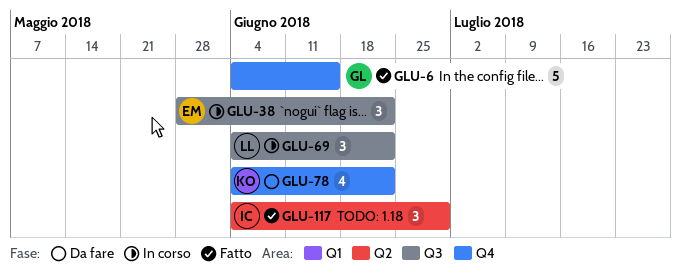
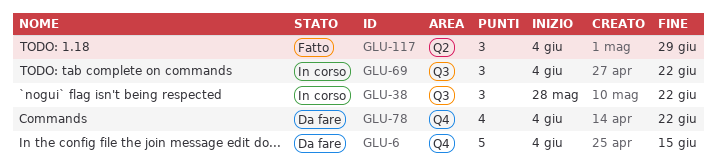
GLU-6, status: Fatto -> Da fare

